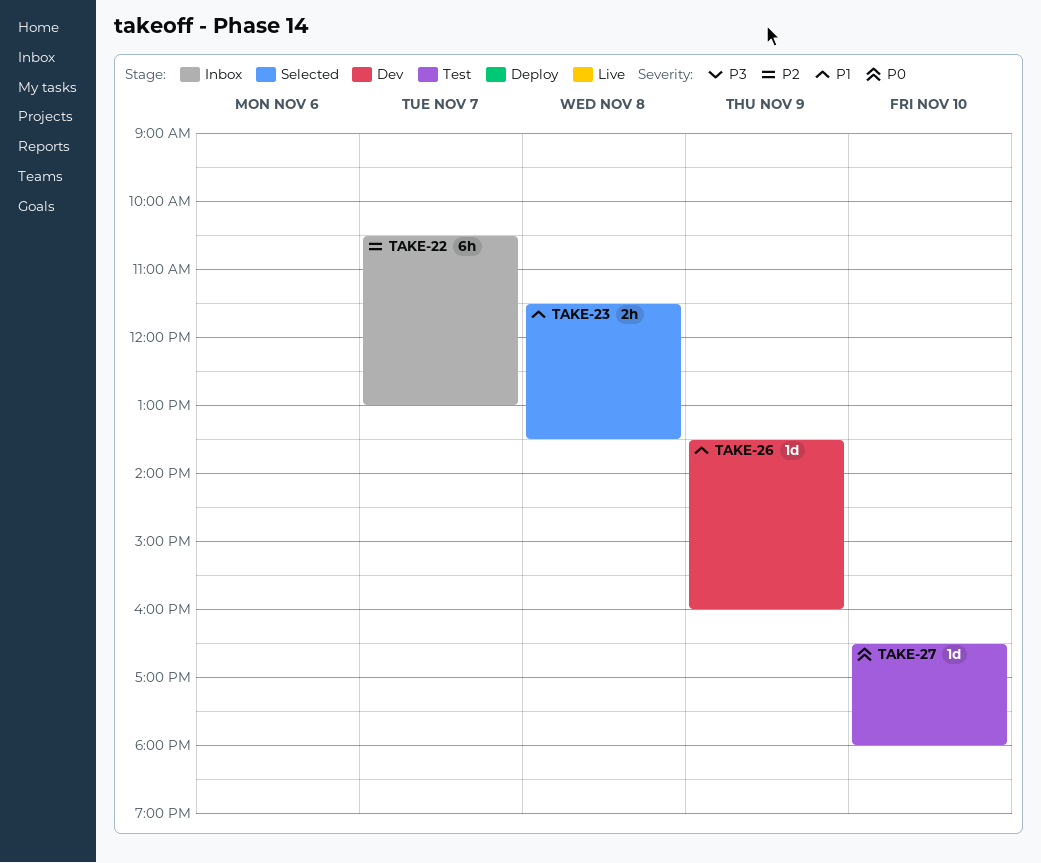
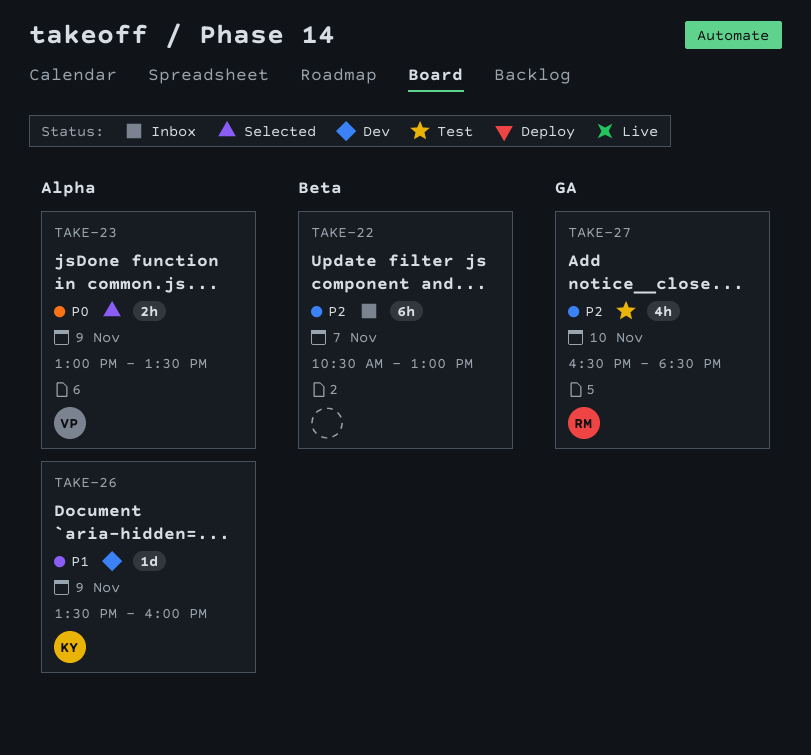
TAKE-23, priority: P1 -> P0
TAKE-23, day: Nov 8 -> Nov 9
TAKE-23, begins: 11:30 -> 13:00
TAKE-27, priority: P0 -> P2
TAKE-27, estimate: 1d -> 4h
TAKE-27, ends: 18:00 -> 18:30

